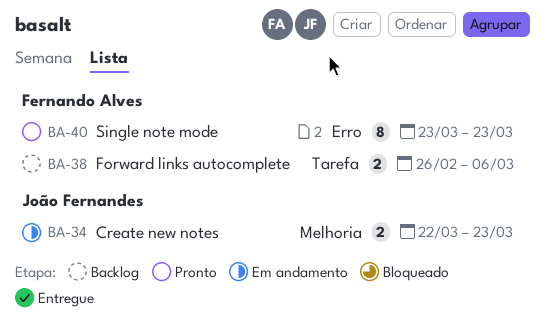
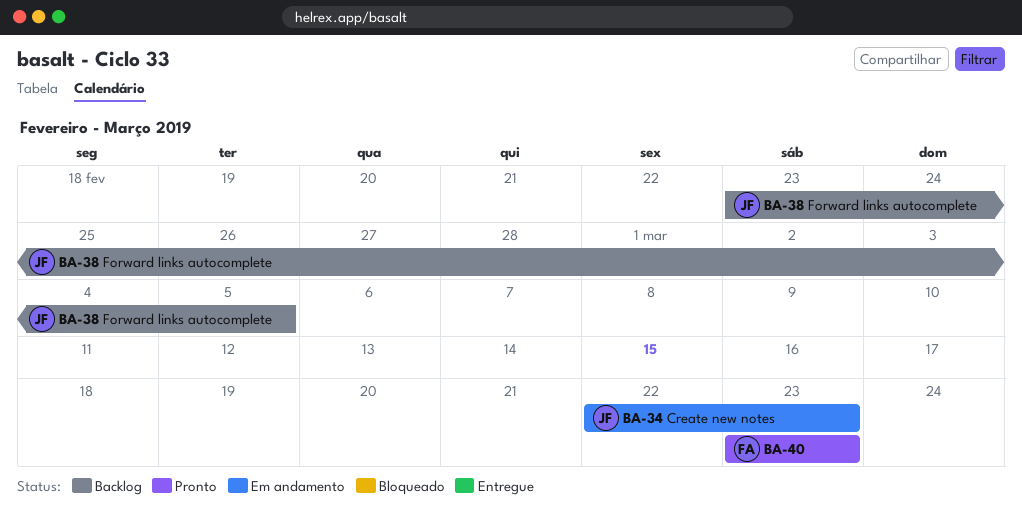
BA-38, owner: Fernando Alves -> João Fernandes
BA-38, start: Feb 26 -> Feb 23
BA-38, due: Mar 6 -> Mar 5

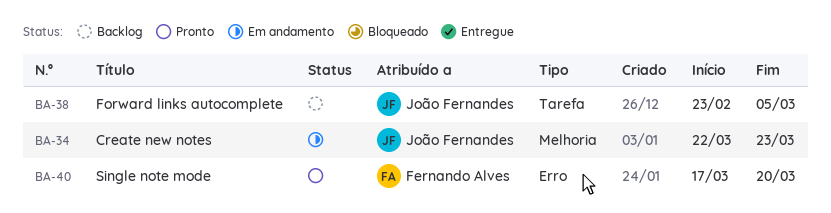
BA-40, start: Mar 23 -> Mar 17
BA-40, due: Mar 23 -> Mar 20

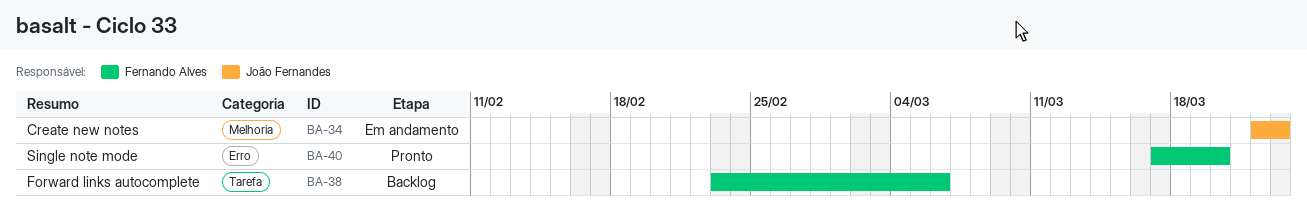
BA-38, owner: João Fernandes -> Fernando Alves
BA-38, due: Mar 5 -> Mar 6

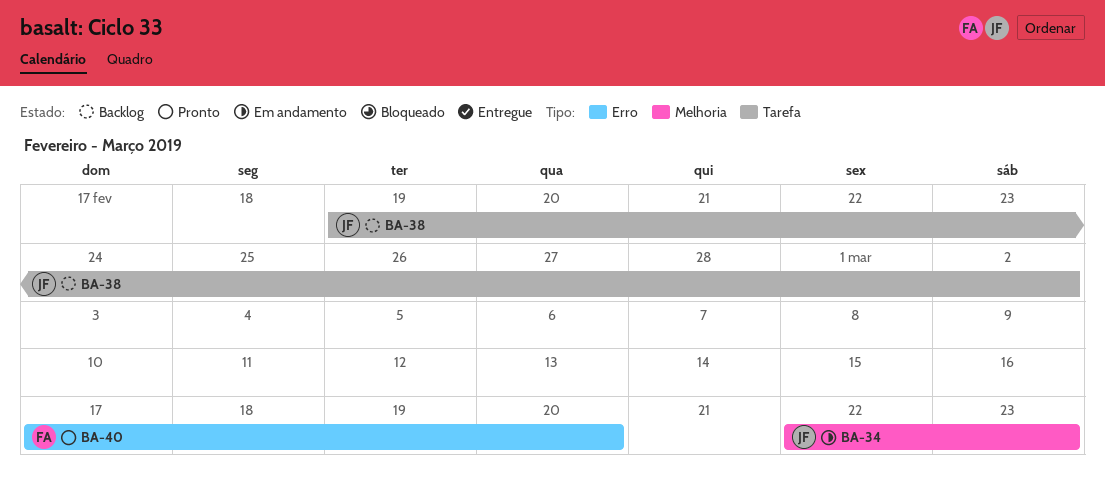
BA-38, owner: Fernando Alves -> João Fernandes
BA-38, start: Feb 23 -> Feb 19
BA-38, due: Mar 6 -> Mar 2

